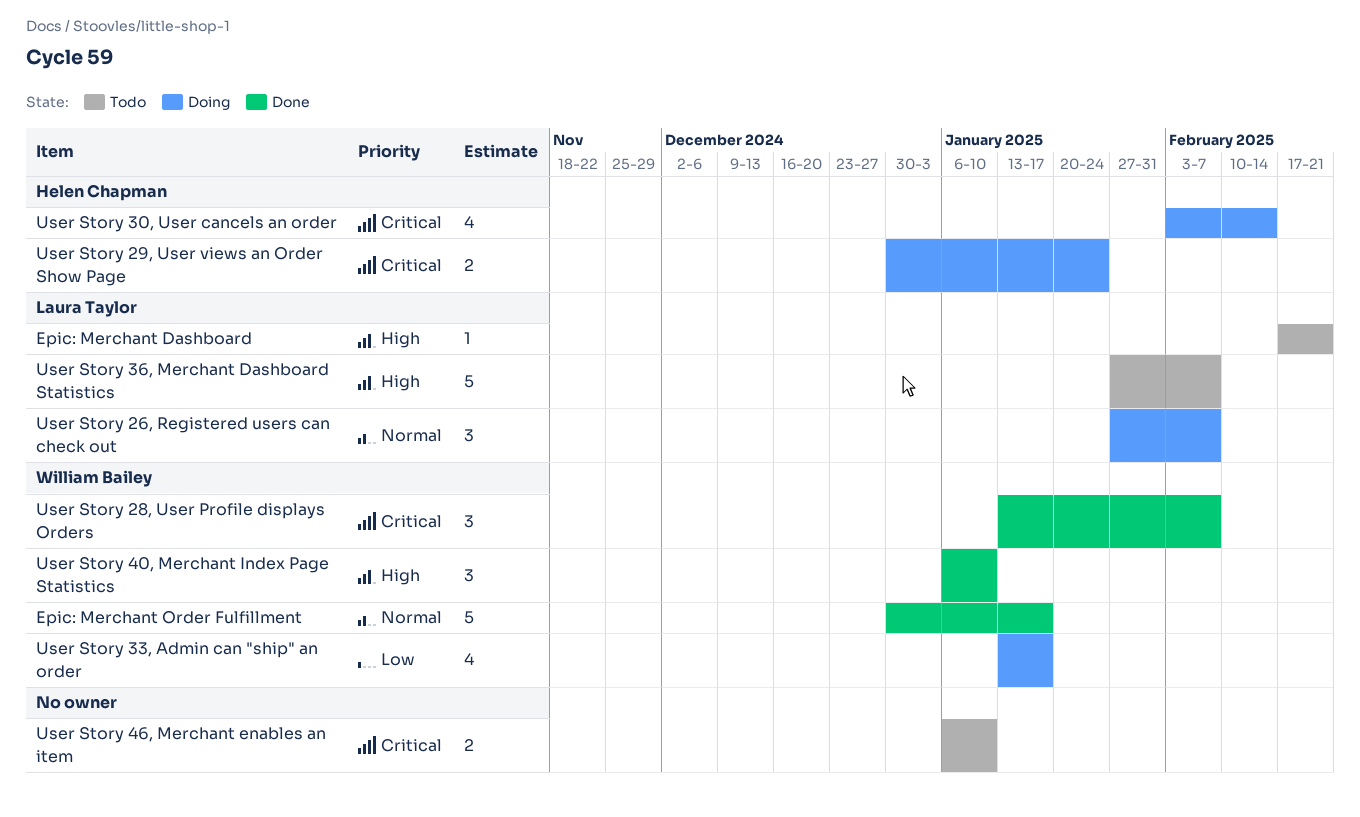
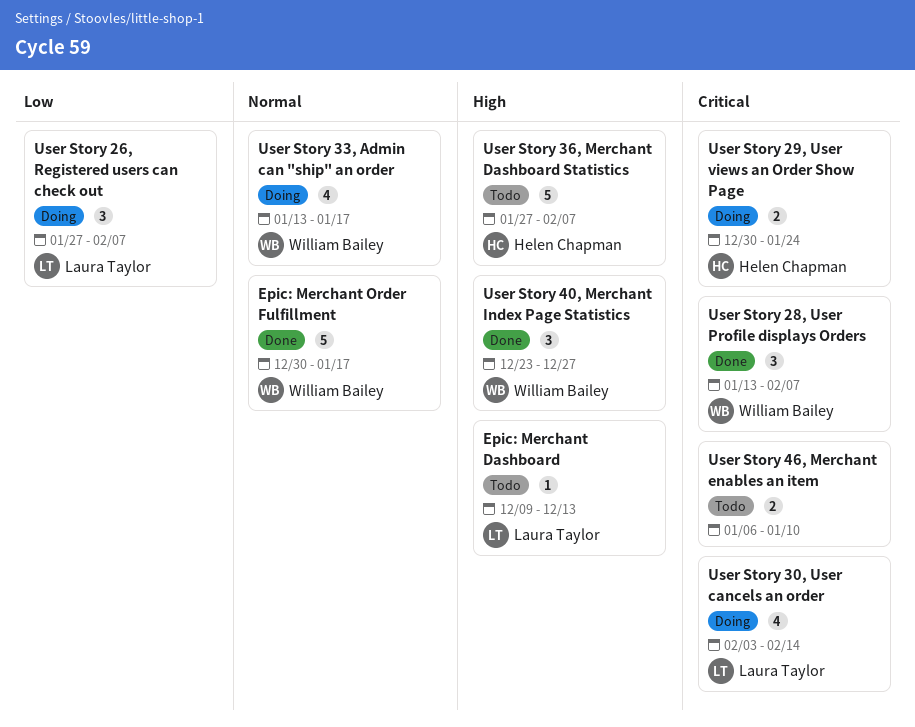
Epic: Merchant Dashboard, start: Feb 17 -> Dec 9
Epic: Merchant Dashboard, due: Feb 21 -> Dec 13
User Story 26, Registered users can check out, priority: Normal -> Low
User Story 30, User cancels an order, owner: Helen Chapman -> Laura Taylor
User Story 33, Admin can "ship" an order, priority: Low -> Normal
User Story 36, Merchant Dashboard Statistics, owner: Laura Taylor -> Helen Chapman
User Story 40, Merchant Index Page Statistics, start: Jan 6 -> Dec 23
User Story 40, Merchant Index Page Statistics, due: Jan 10 -> Dec 27

